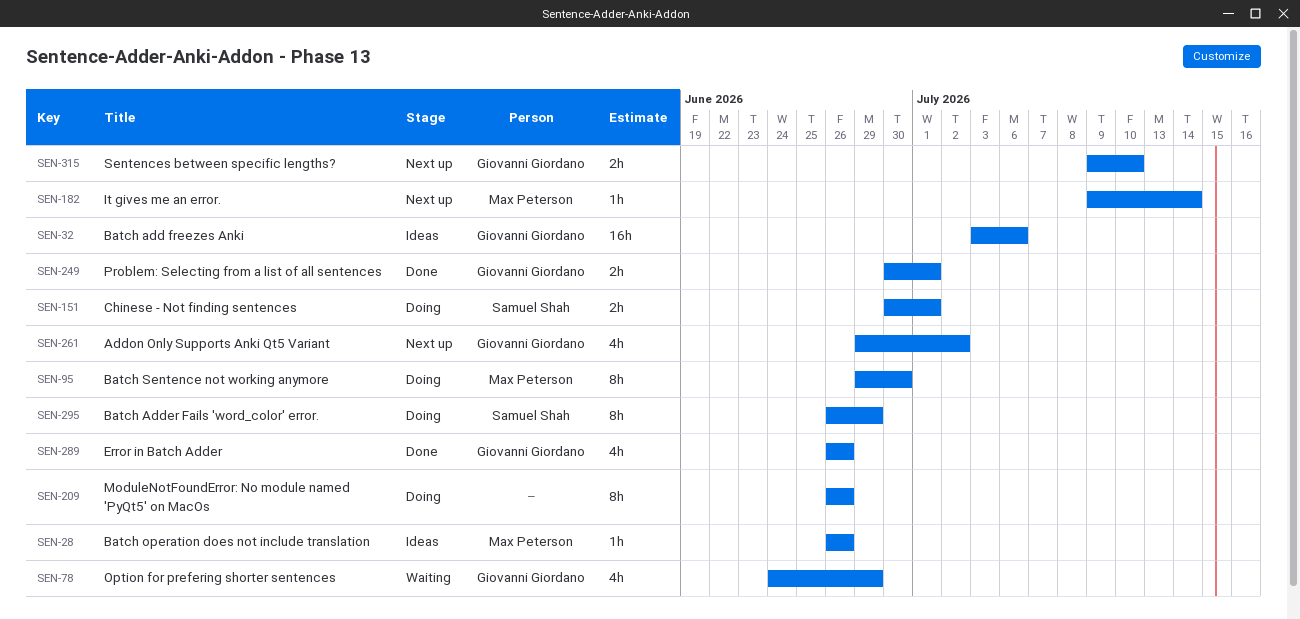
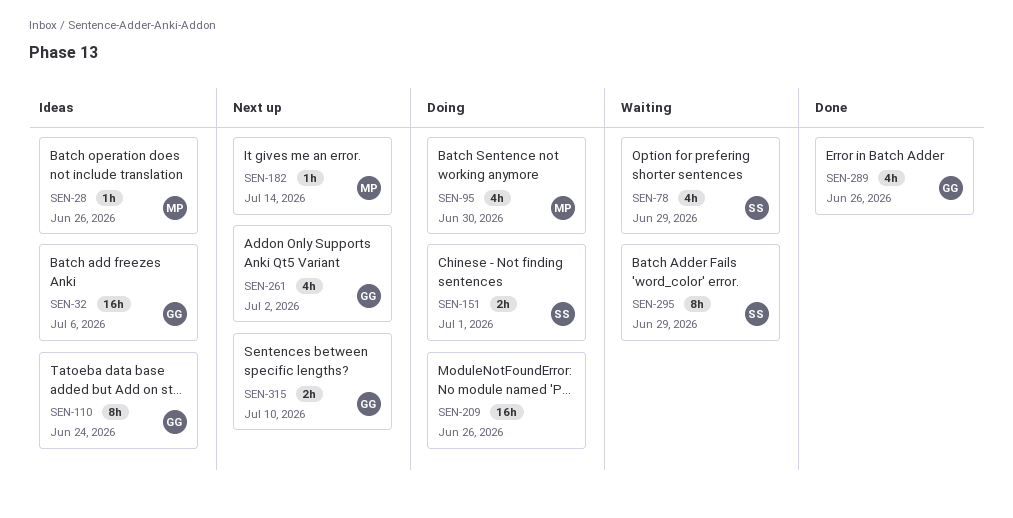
SEN-78, owner: Giovanni Giordano -> Samuel Shah
SEN-95, estimate: 8h -> 4h
SEN-110: none -> present
SEN-209, estimate: 8h -> 16h
SEN-249: present -> none
SEN-295, status: Doing -> Waiting

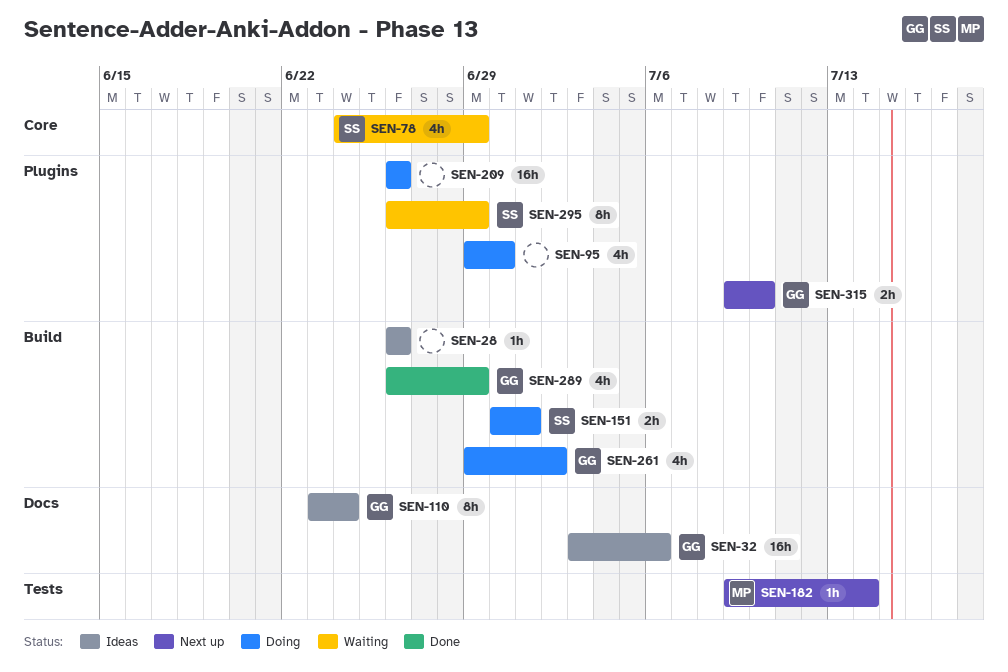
SEN-28, owner: MP -> none
SEN-95, owner: MP -> none
SEN-261, status: Next up -> Doing
SEN-289, due: Jun 26 -> Jun 29

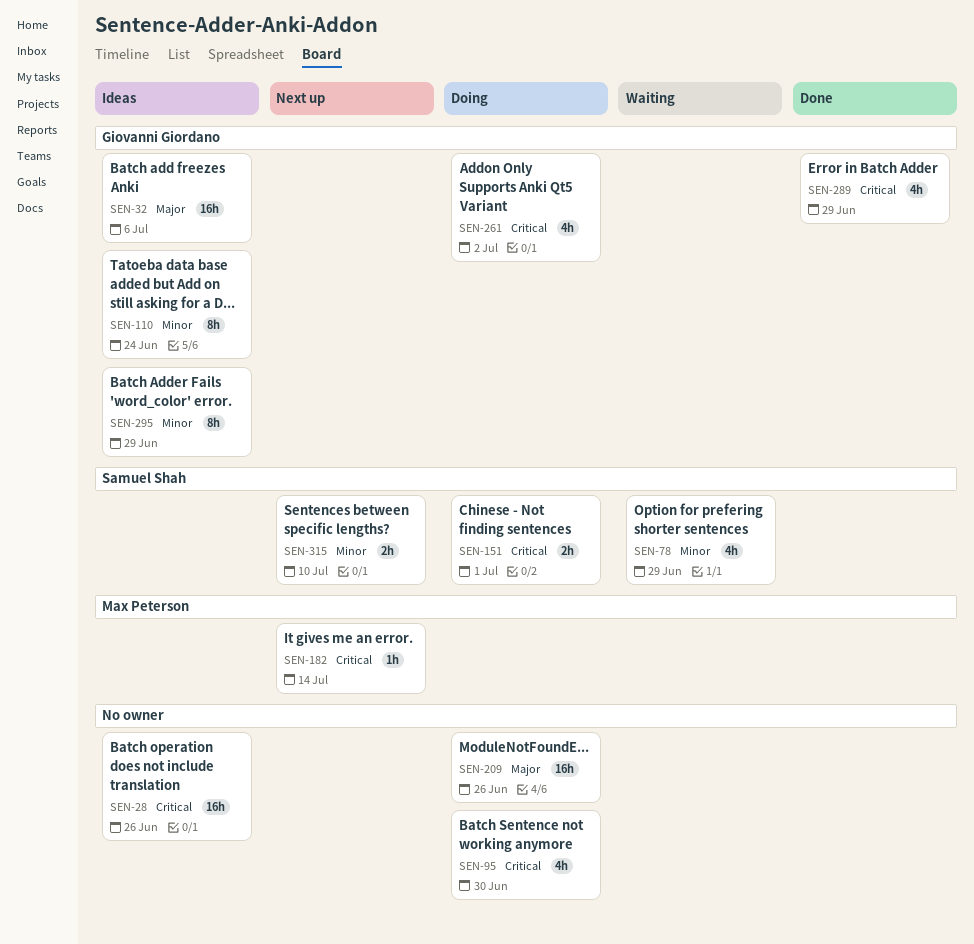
SEN-28, estimate: 1h -> 16h
SEN-295, status: Waiting -> Ideas
SEN-295, owner: Samuel Shah -> Giovanni Giordano
SEN-315, owner: Giovanni Giordano -> Samuel Shah

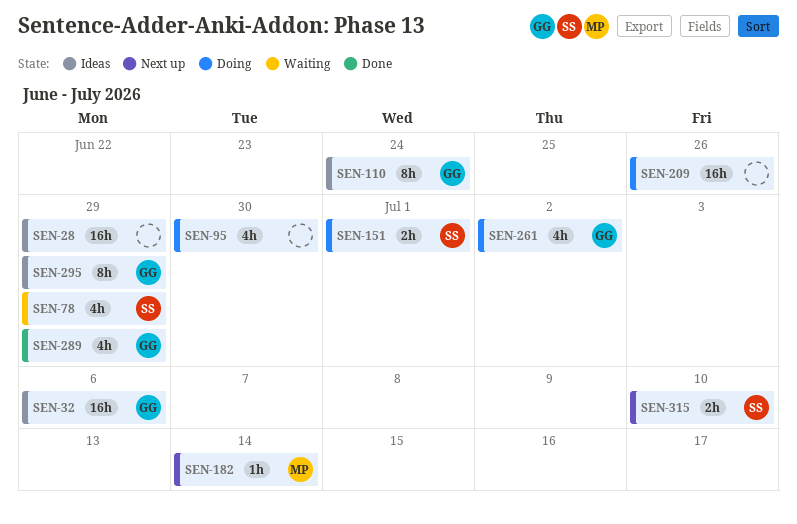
SEN-28, due: Jun 26 -> Jun 29

